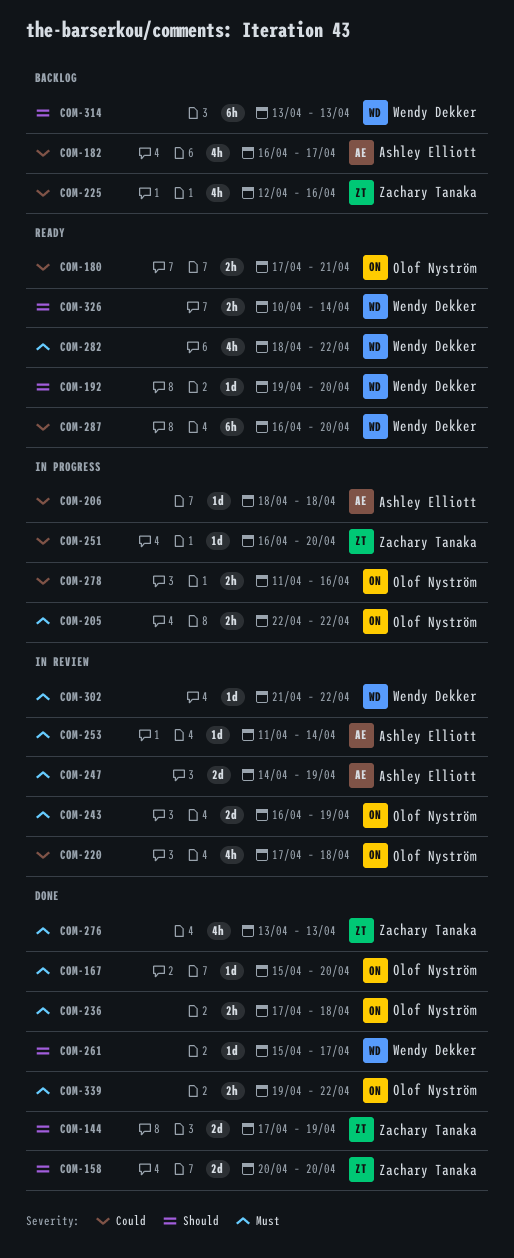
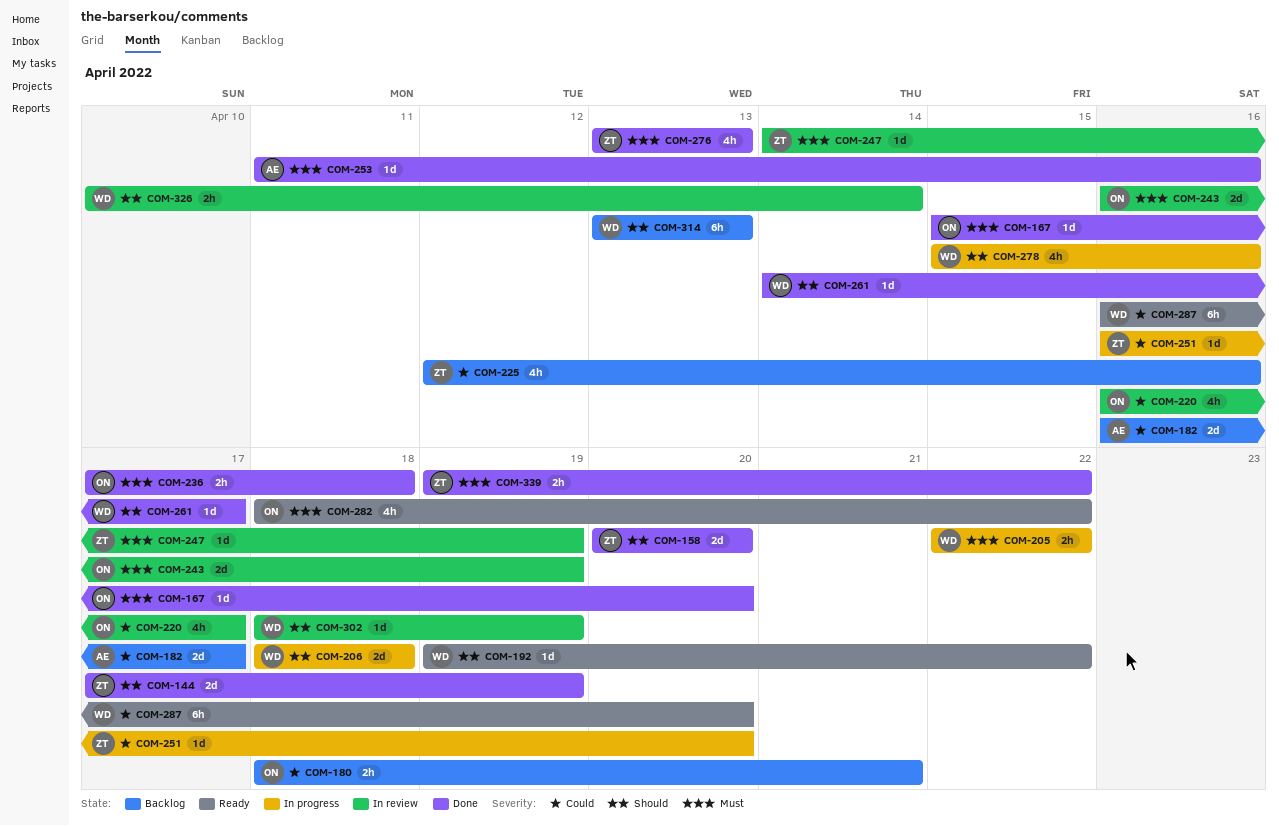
COM-180, status: Ready -> Backlog
COM-180, start: Apr 17 -> Apr 18
COM-182, estimate: 4h -> 2d
COM-192, due: Apr 20 -> Apr 22
COM-205, owner: Olof Nyström -> Wendy Dekker
COM-206, owner: Ashley Elliott -> Wendy Dekker
COM-206, priority: Could -> Should
COM-206, estimate: 1d -> 2d
COM-220, start: Apr 17 -> Apr 16
COM-220, due: Apr 18 -> Apr 17
COM-247, owner: Ashley Elliott -> Zachary Tanaka
COM-247, estimate: 2d -> 1d
COM-253, status: In review -> Done
COM-253, due: Apr 14 -> Apr 16
COM-261, start: Apr 15 -> Apr 14
COM-278, owner: Olof Nyström -> Wendy Dekker
COM-278, priority: Could -> Should
COM-278, estimate: 2h -> 4h
COM-278, start: Apr 11 -> Apr 15
COM-282, owner: Wendy Dekker -> Olof Nyström
COM-302, priority: Must -> Should
COM-302, start: Apr 21 -> Apr 18
COM-302, due: Apr 22 -> Apr 19
COM-326, status: Ready -> In review
COM-339, owner: Olof Nyström -> Zachary Tanaka

